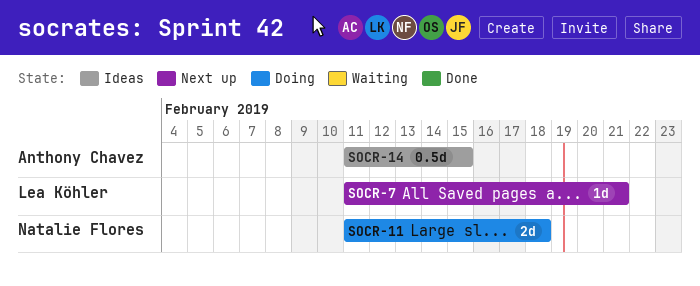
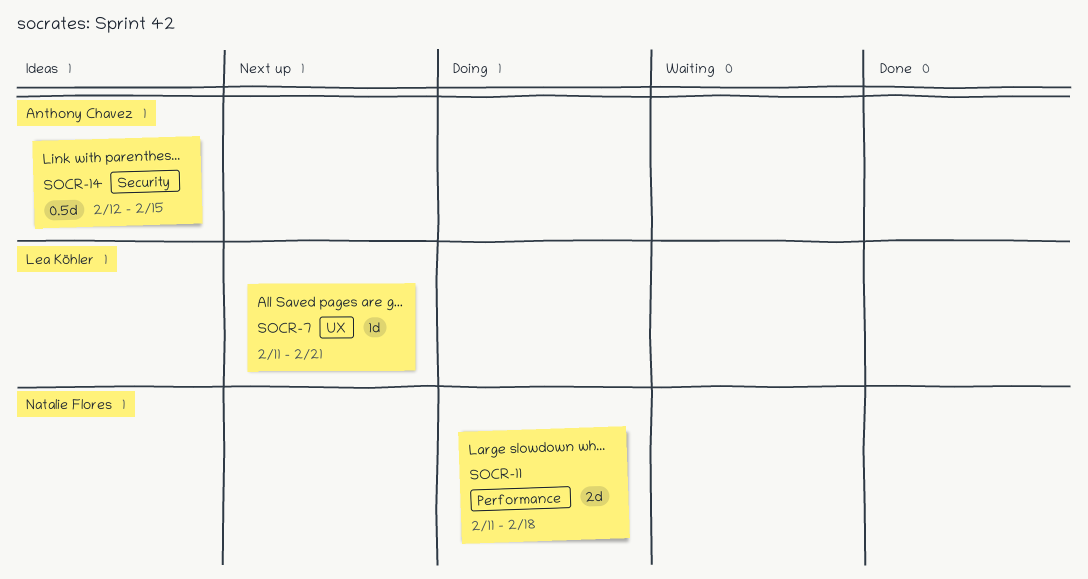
SOCR-14, start: Feb 11 -> Feb 12

